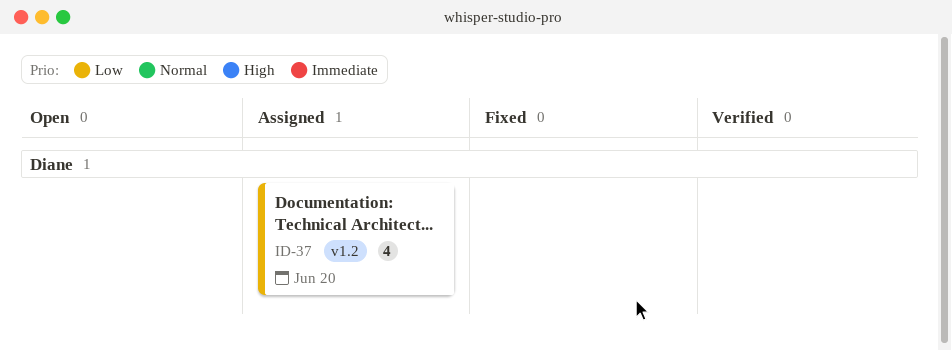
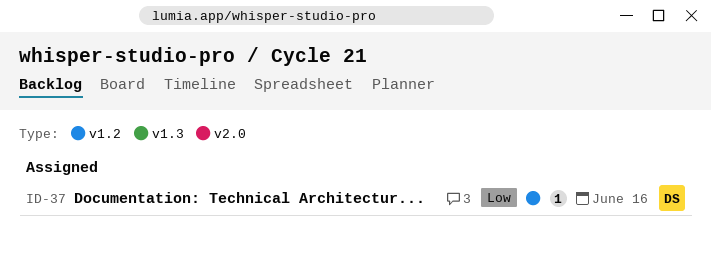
ID-37, estimate: 4 -> 1
ID-37, due: Jun 20 -> Jun 16

